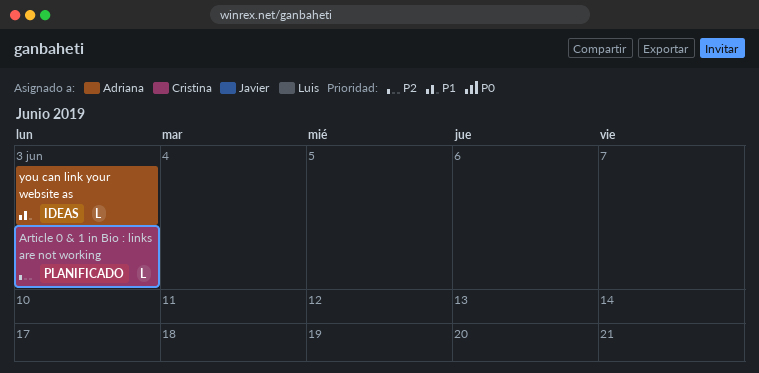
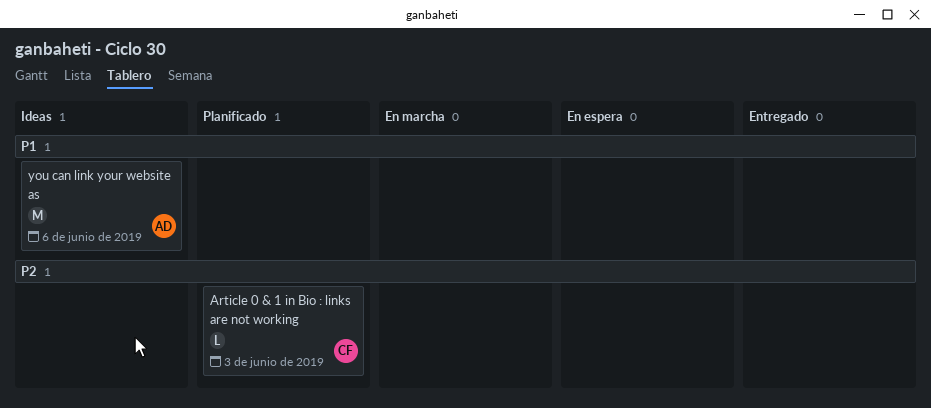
you can link your website as, estimate: L -> M
you can link your website as, due: Jun 3 -> Jun 6

